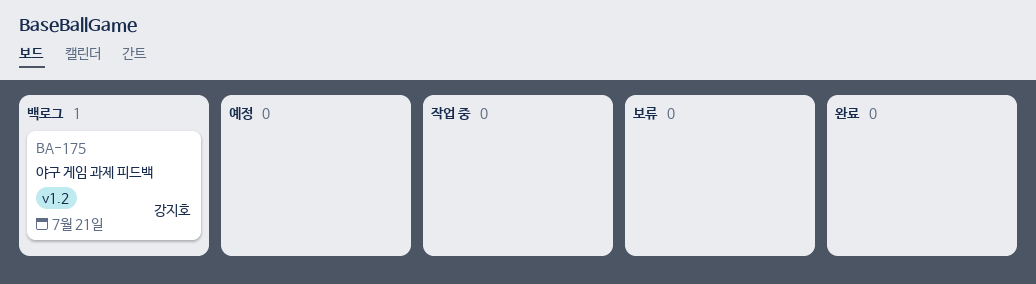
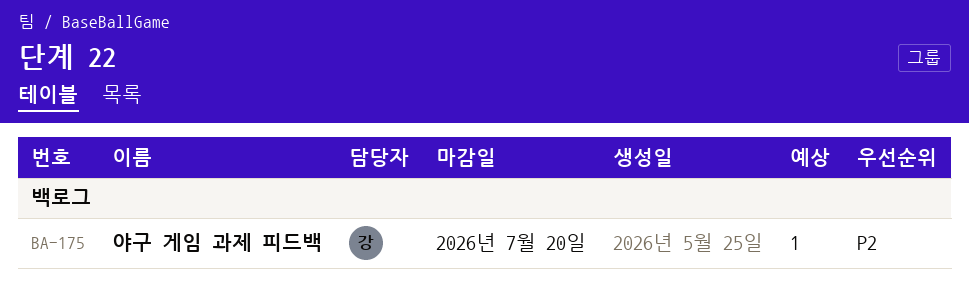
BA-175, due: Jul 21 -> Jul 20

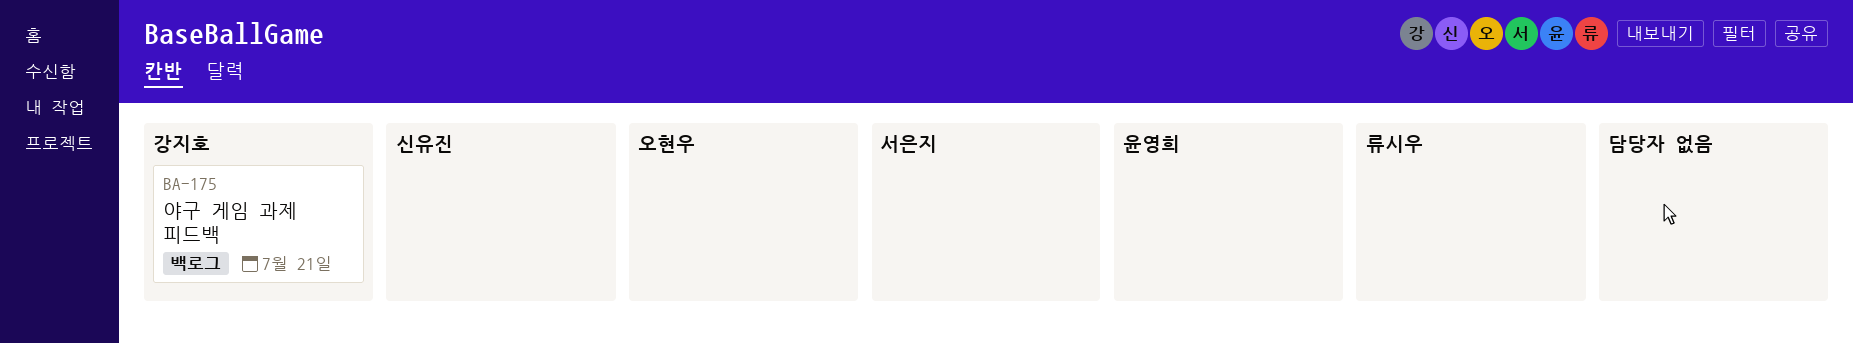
BA-175, due: Jul 20 -> Jul 21

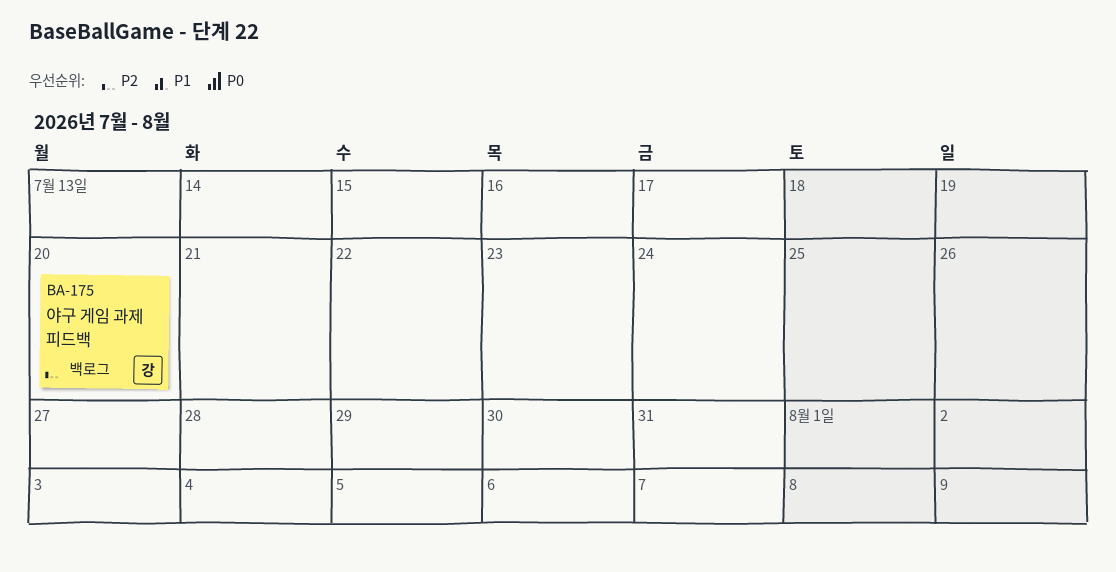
BA-175, due: Jul 21 -> Jul 20

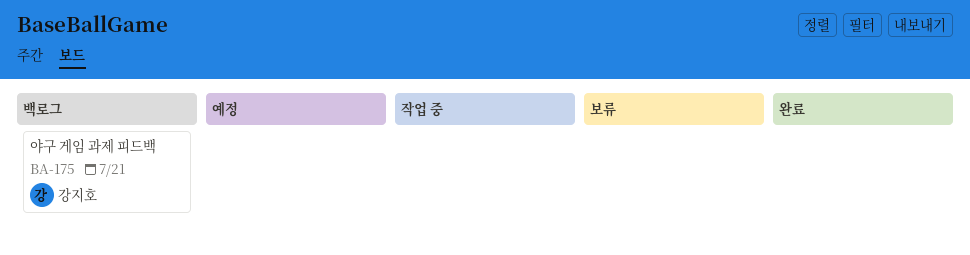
BA-175, due: Jul 20 -> Jul 21

